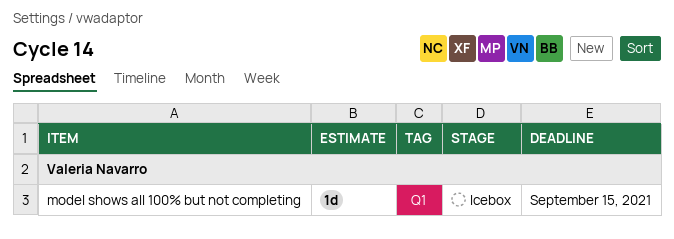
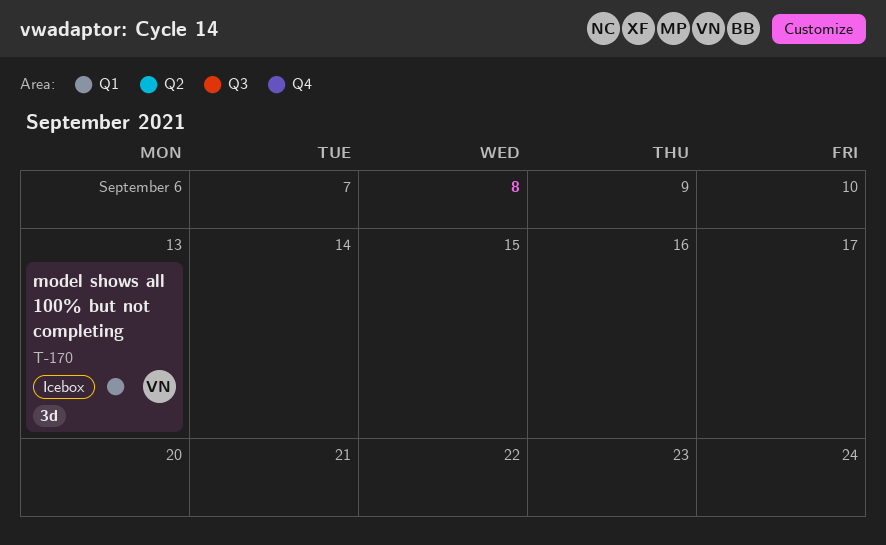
model shows all 100% but not completing, estimate: 1d -> 3d
model shows all 100% but not completing, due: Sep 15 -> Sep 13

